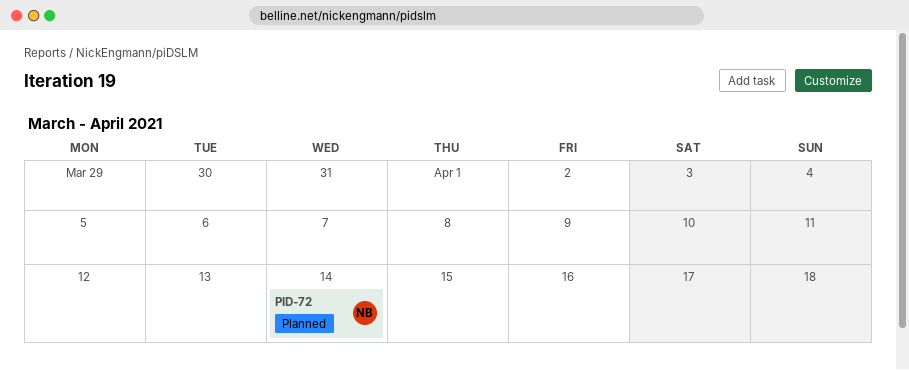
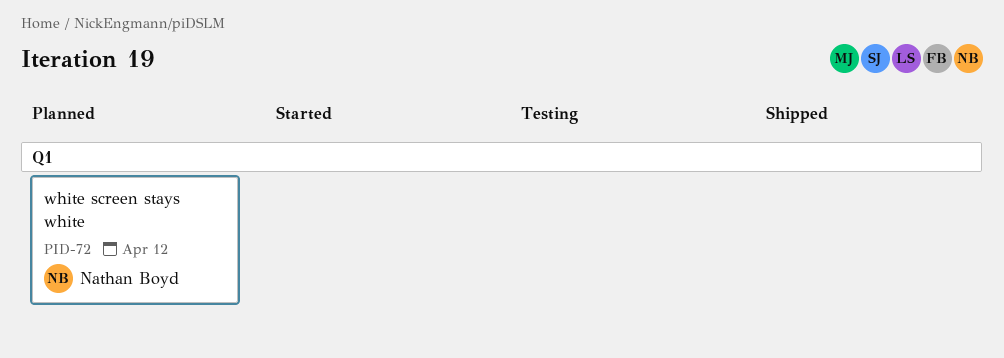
PID-72, due: Apr 14 -> Apr 12

